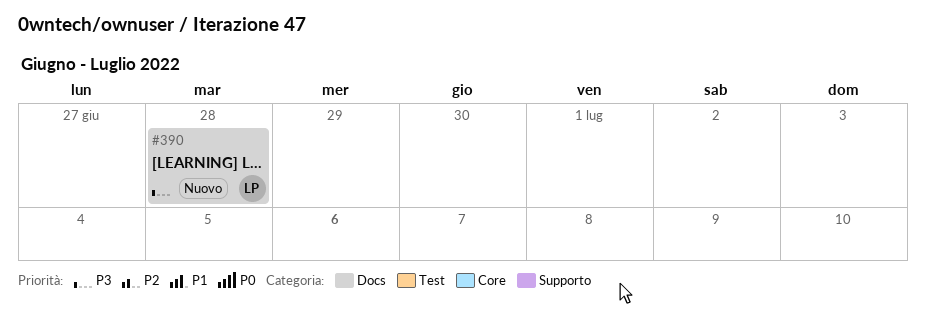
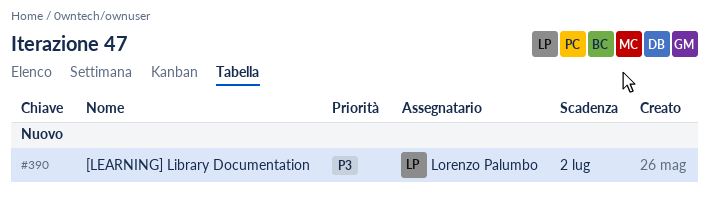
#390, due: Jun 28 -> Jul 2

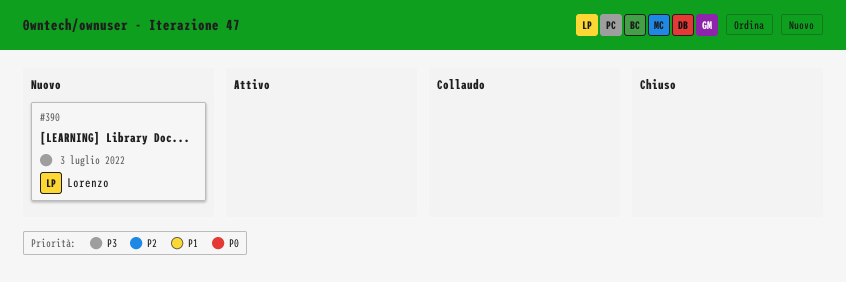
#390, due: Jul 2 -> Jul 3

